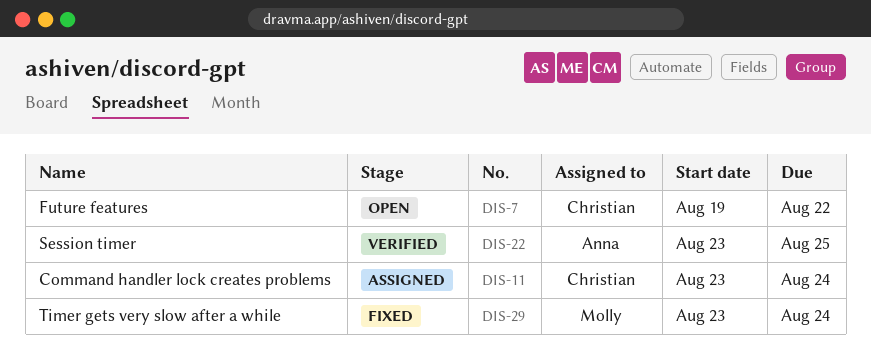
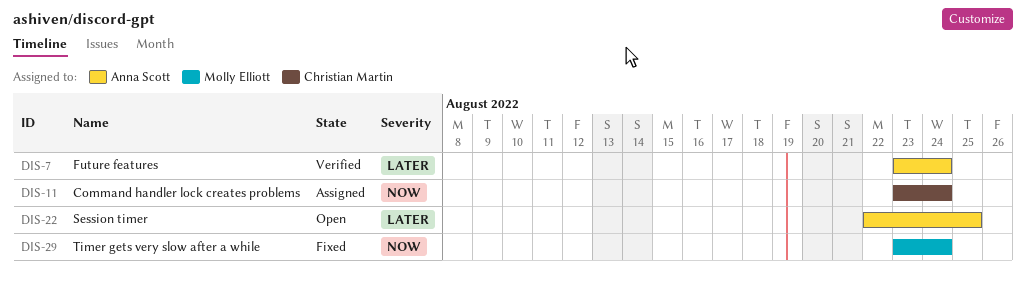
DIS-7, status: Open -> Verified
DIS-7, owner: Christian Martin -> Anna Scott
DIS-7, start: Aug 19 -> Aug 23
DIS-7, due: Aug 22 -> Aug 24
DIS-22, status: Verified -> Open
DIS-22, start: Aug 23 -> Aug 22

